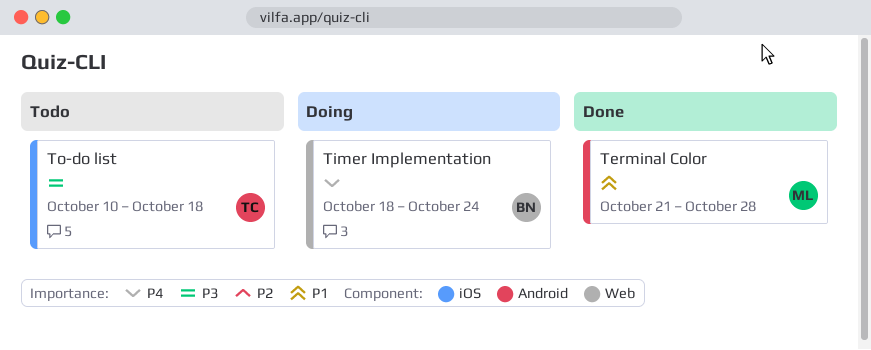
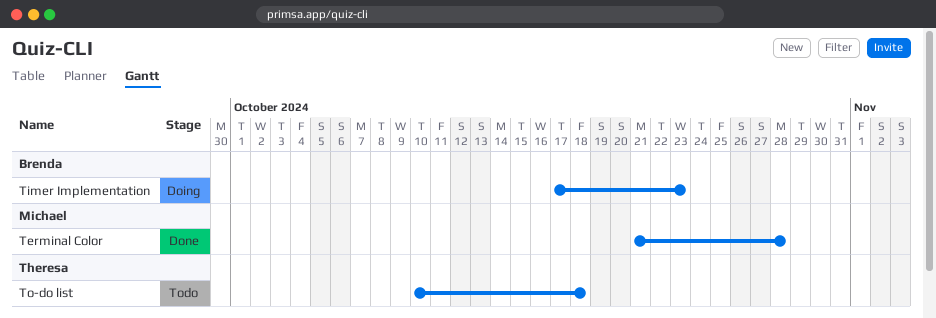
Timer Implementation, start: Oct 18 -> Oct 17
Timer Implementation, due: Oct 24 -> Oct 23

